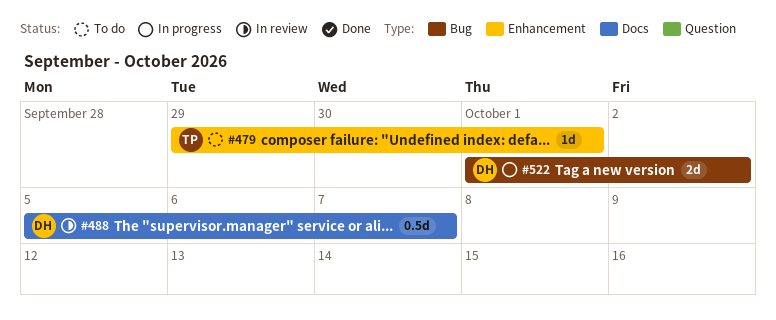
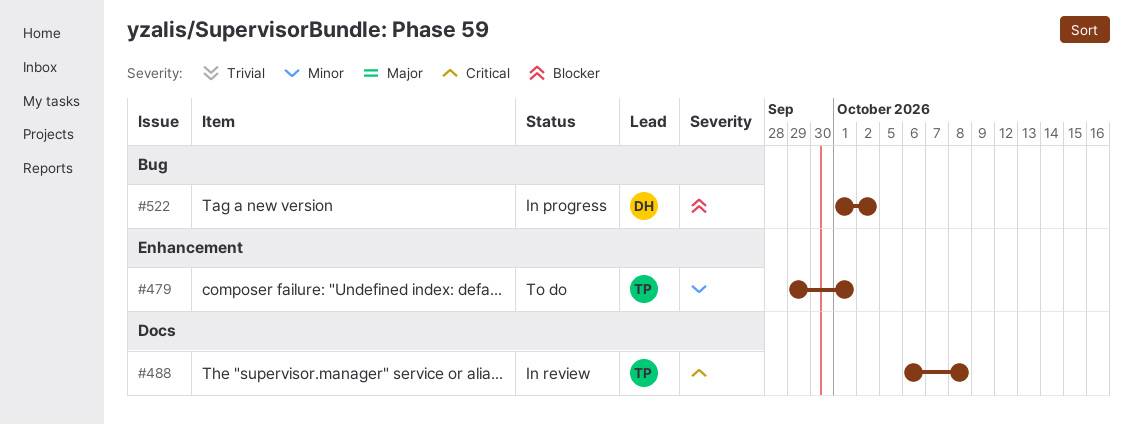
#488, owner: DH -> TP
#488, start: Oct 5 -> Oct 6
#488, due: Oct 7 -> Oct 8

